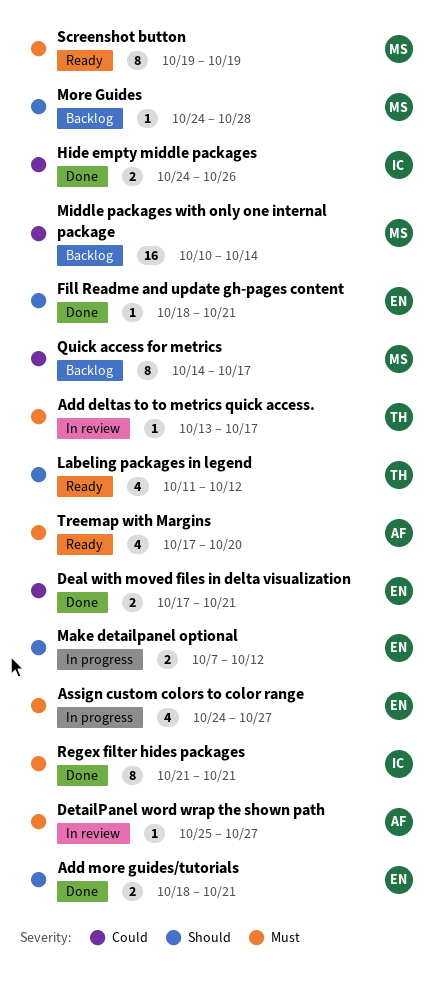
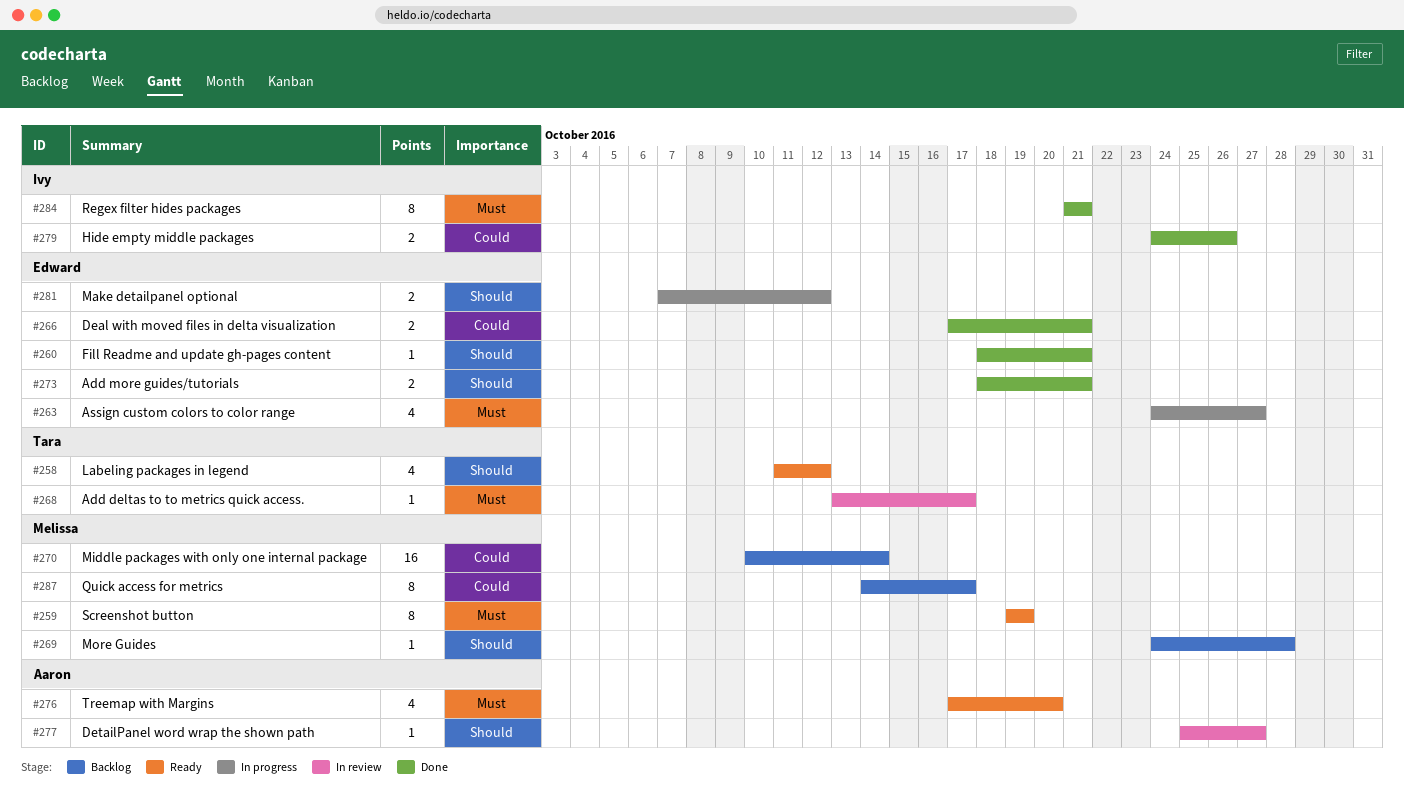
DetailPanel word wrap the shown path, priority: Must -> Should

